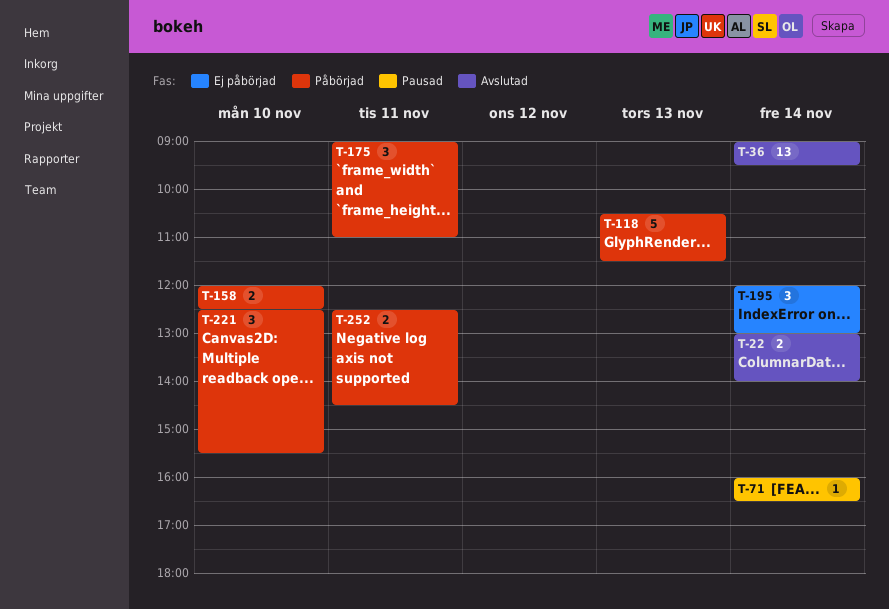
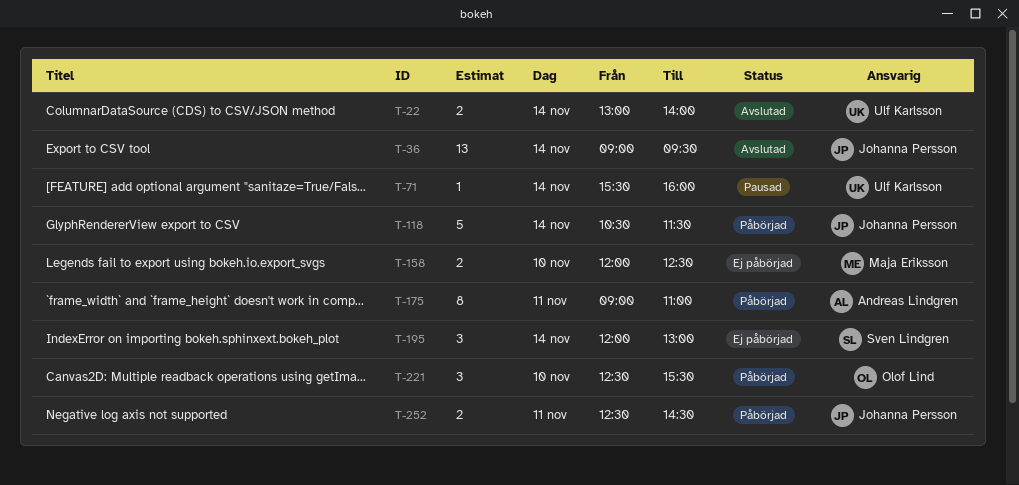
T-71, begins: 16:00 -> 15:30
T-71, ends: 16:30 -> 16:00
T-118, day: Nov 13 -> Nov 14
T-158, status: Påbörjad -> Ej påbörjad
T-175, estimate: 3 -> 8

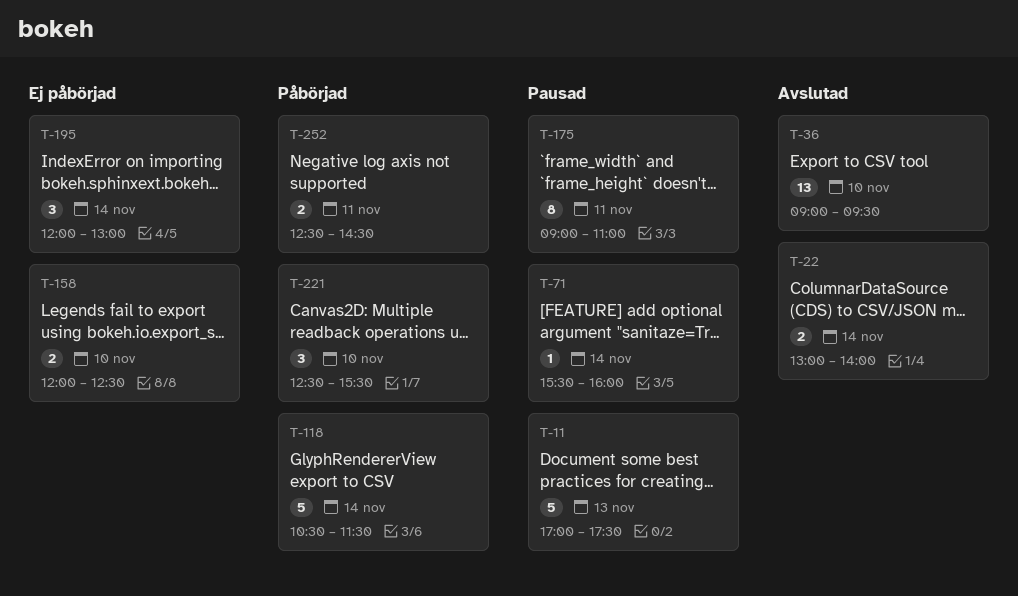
T-11: none -> present
T-36, day: Nov 14 -> Nov 10
T-175, status: Påbörjad -> Pausad

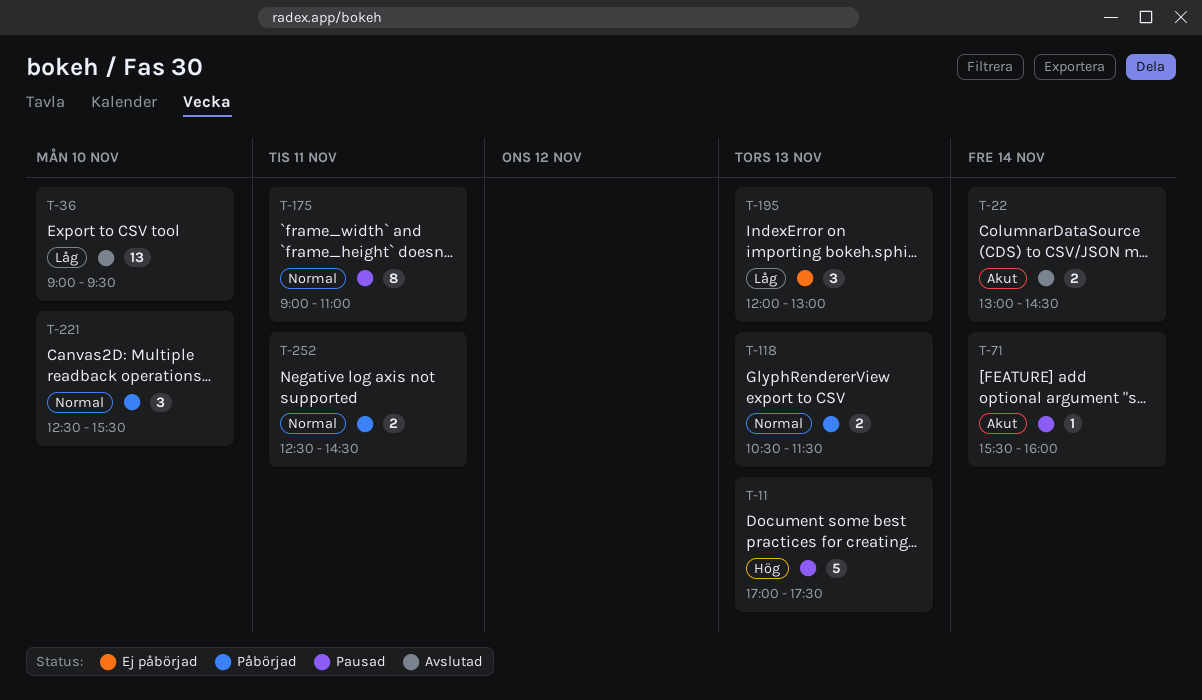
T-22, ends: 14:00 -> 14:30
T-118, estimate: 5 -> 2
T-118, day: Nov 14 -> Nov 13
T-158: present -> none
T-195, day: Nov 14 -> Nov 13

